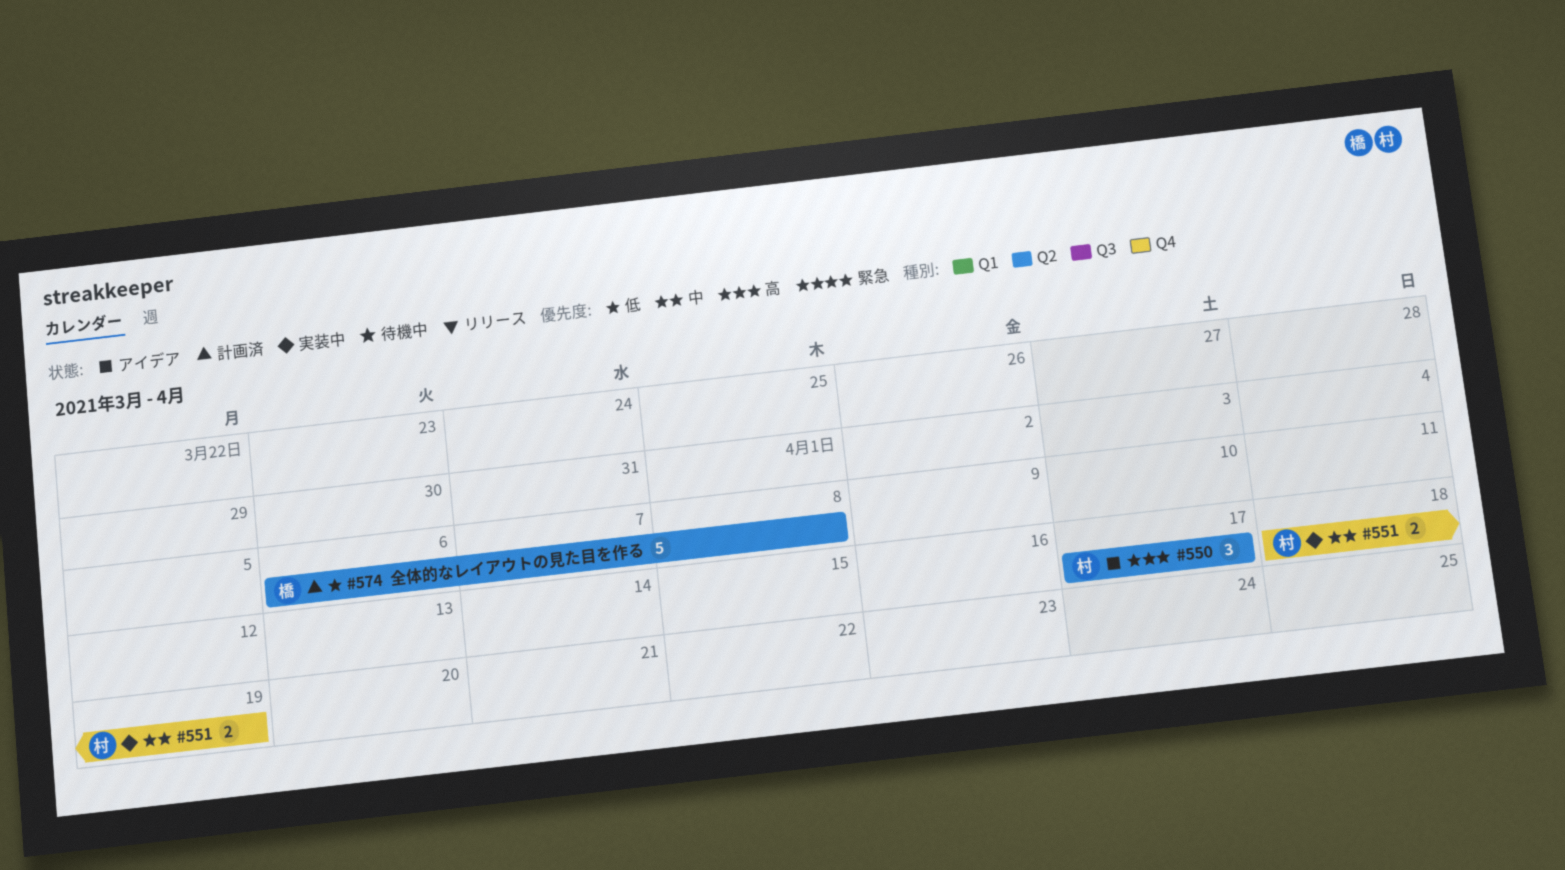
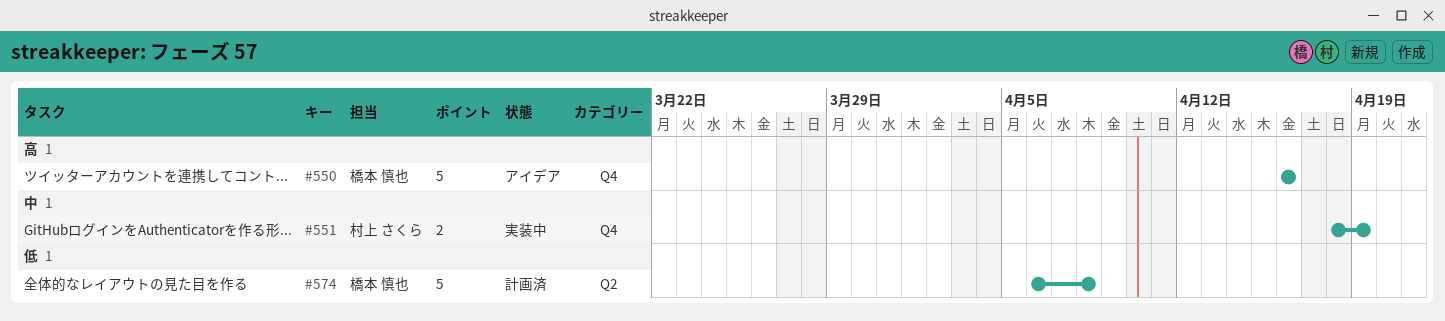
#550, owner: 村上 さくら -> 橋本 慎也
#550, label: Q2 -> Q4
#550, estimate: 3 -> 5
#550, start: Apr 17 -> Apr 16
#550, due: Apr 17 -> Apr 16

